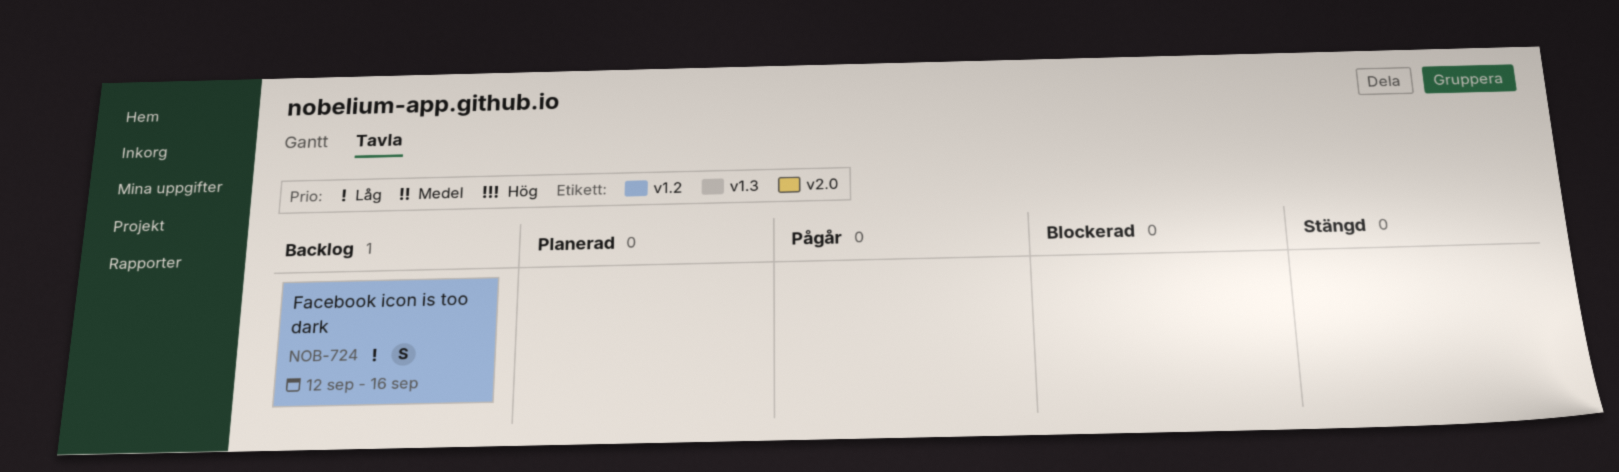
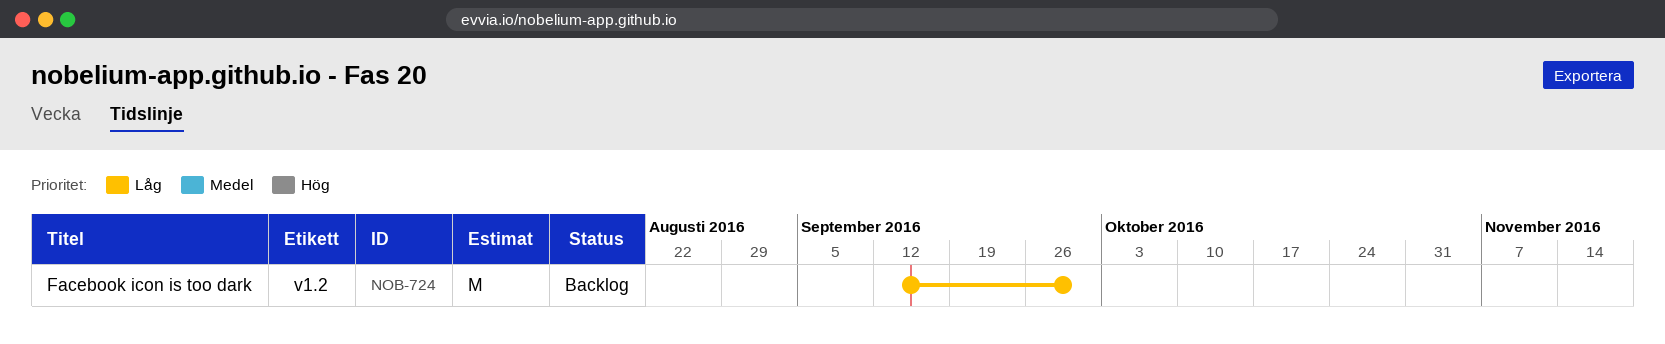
NOB-724, estimate: S -> M
NOB-724, due: Sep 16 -> Sep 30

